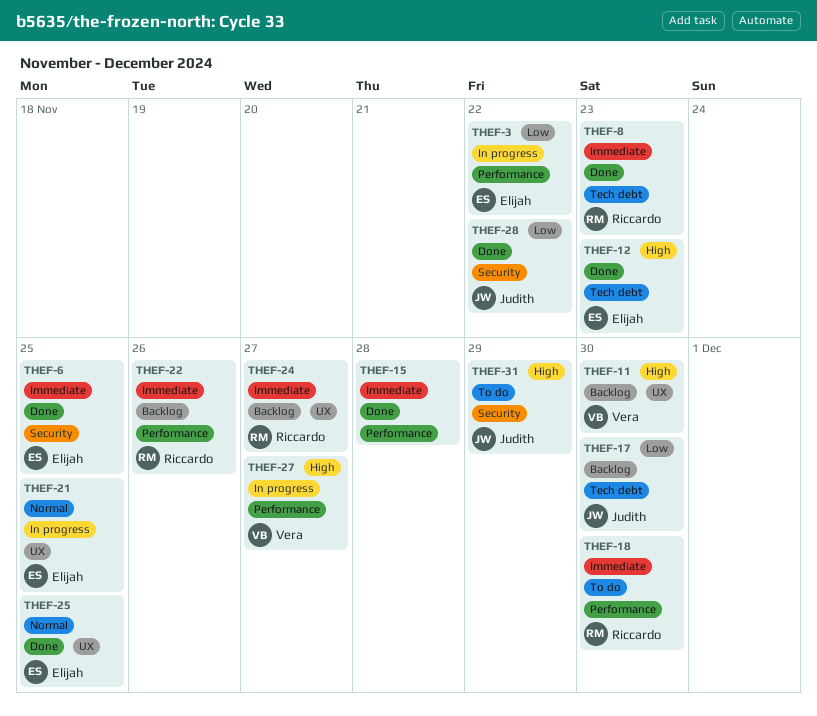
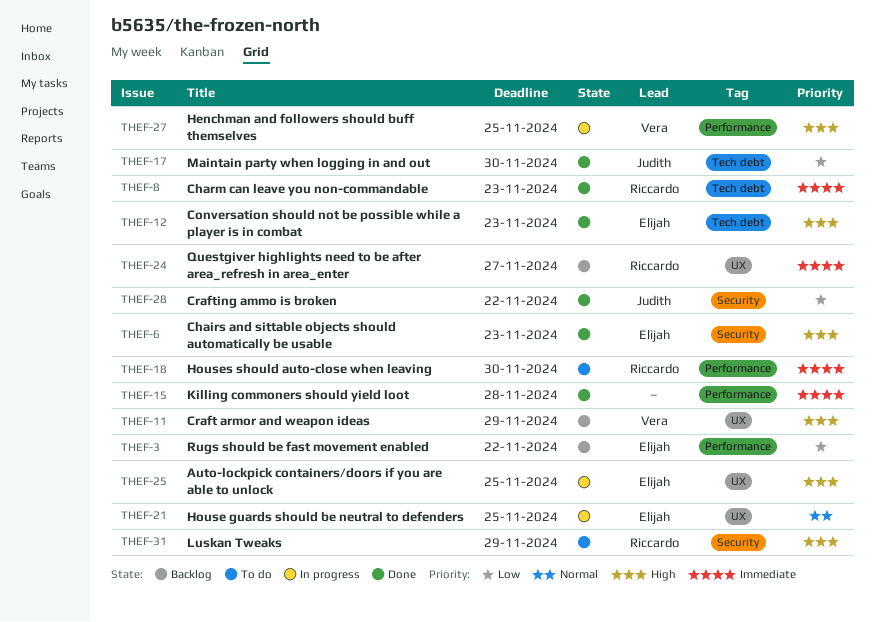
THEF-3, status: In progress -> Backlog
THEF-6, priority: Immediate -> High
THEF-6, due: Nov 25 -> Nov 23
THEF-11, due: Nov 30 -> Nov 29
THEF-17, status: Backlog -> Done
THEF-22: present -> none
THEF-25, status: Done -> In progress
THEF-25, priority: Normal -> High
THEF-27, due: Nov 27 -> Nov 25
THEF-31, owner: Judith -> Riccardo

